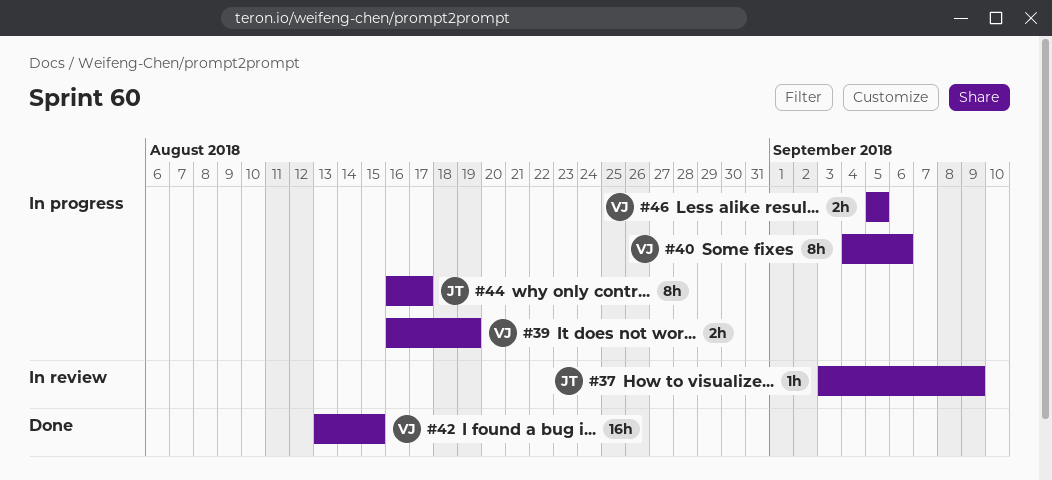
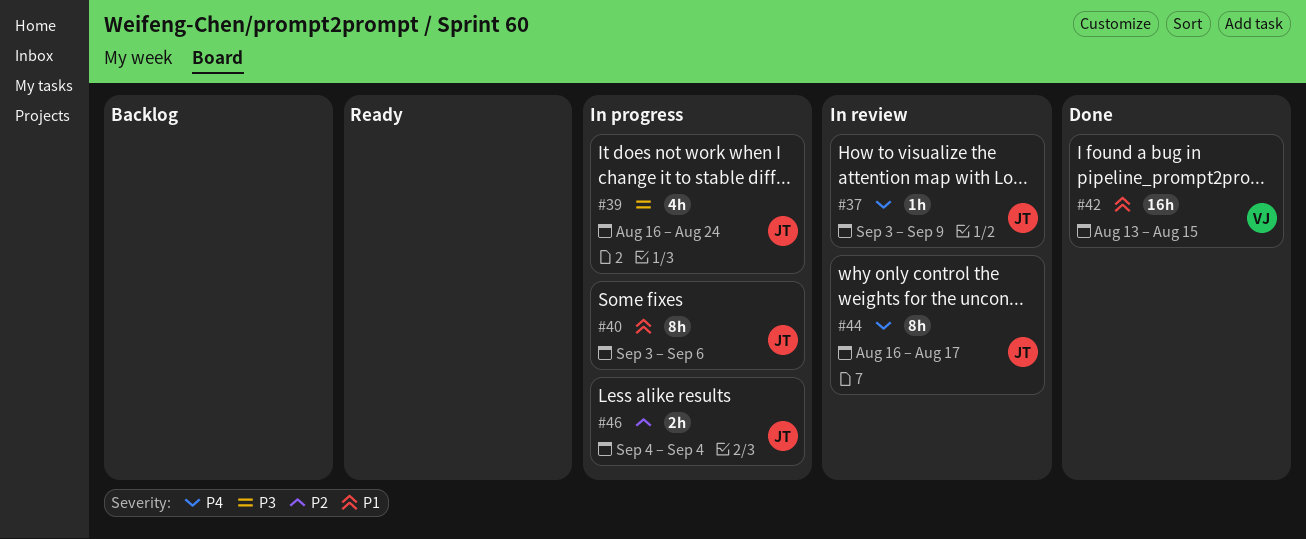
#39, owner: VJ -> JT
#39, estimate: 2h -> 4h
#39, due: Aug 19 -> Aug 24
#40, owner: VJ -> JT
#40, start: Sep 4 -> Sep 3
#44, status: In progress -> In review
#46, owner: VJ -> JT
#46, start: Sep 5 -> Sep 4
#46, due: Sep 5 -> Sep 4

